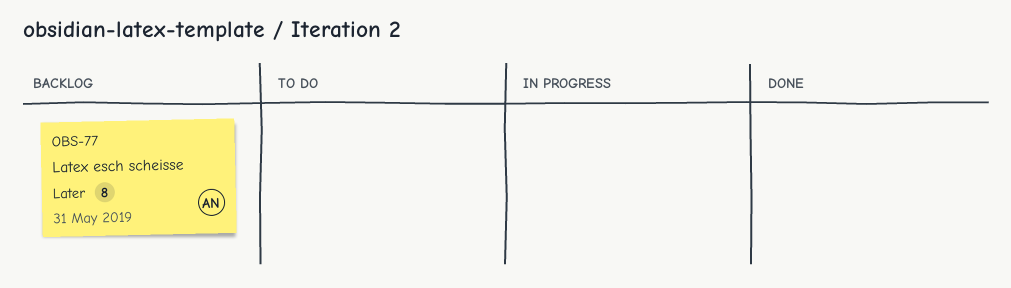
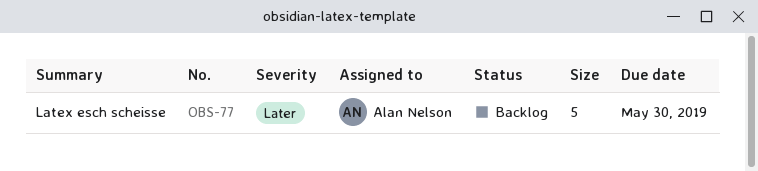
OBS-77, estimate: 8 -> 5
OBS-77, due: May 31 -> May 30

